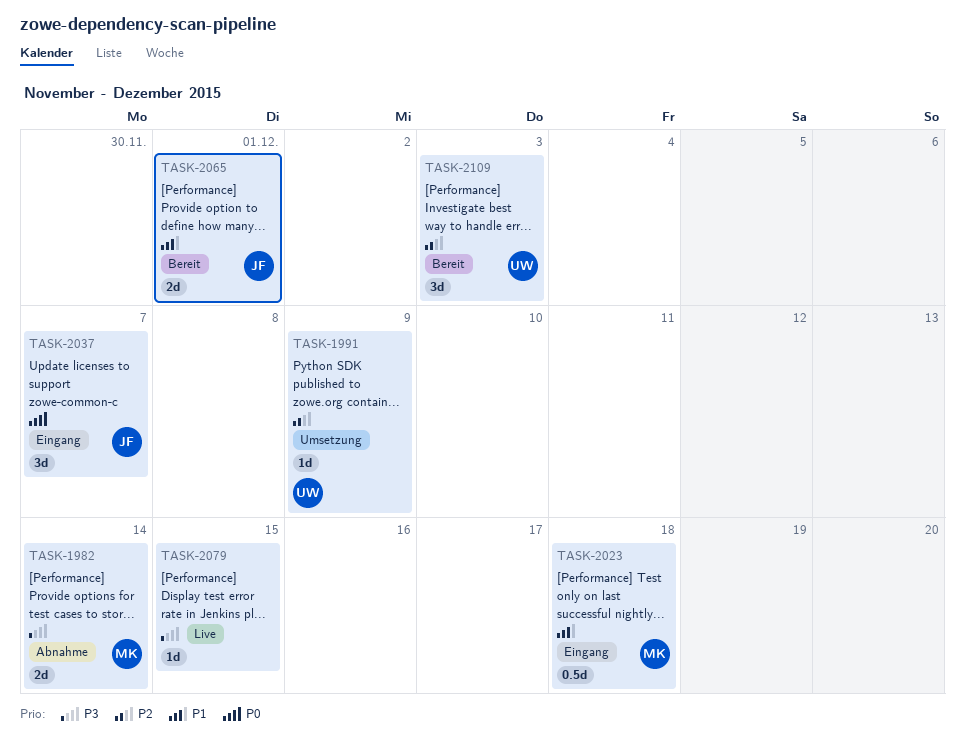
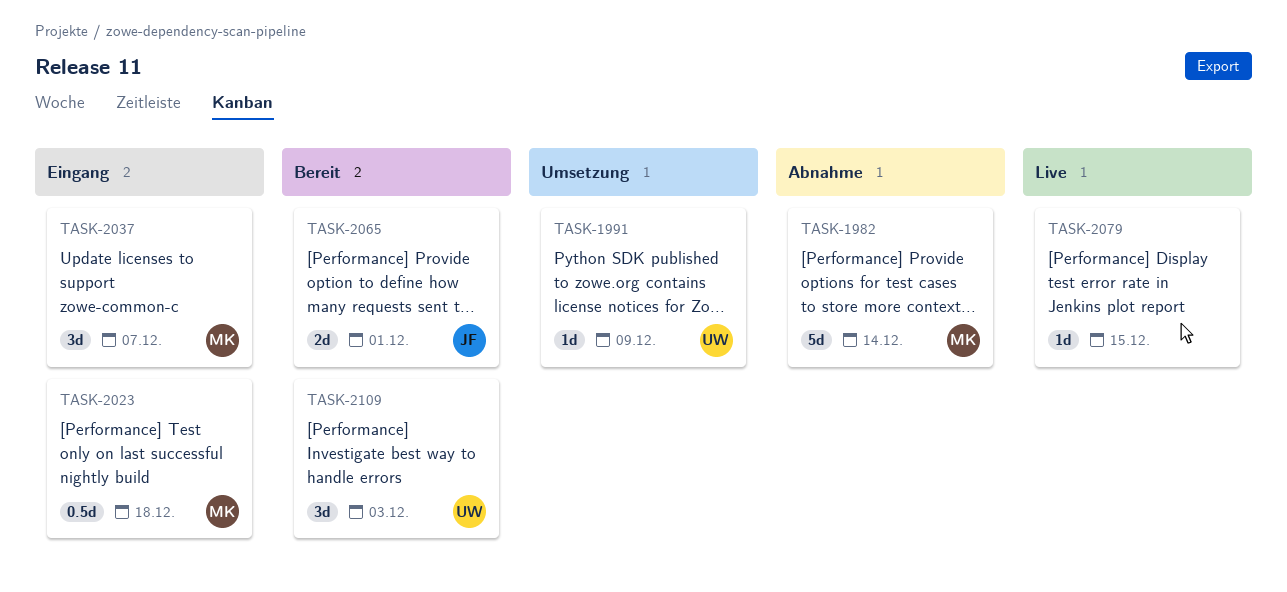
TASK-1982, estimate: 2d -> 5d
TASK-2037, owner: JF -> MK

